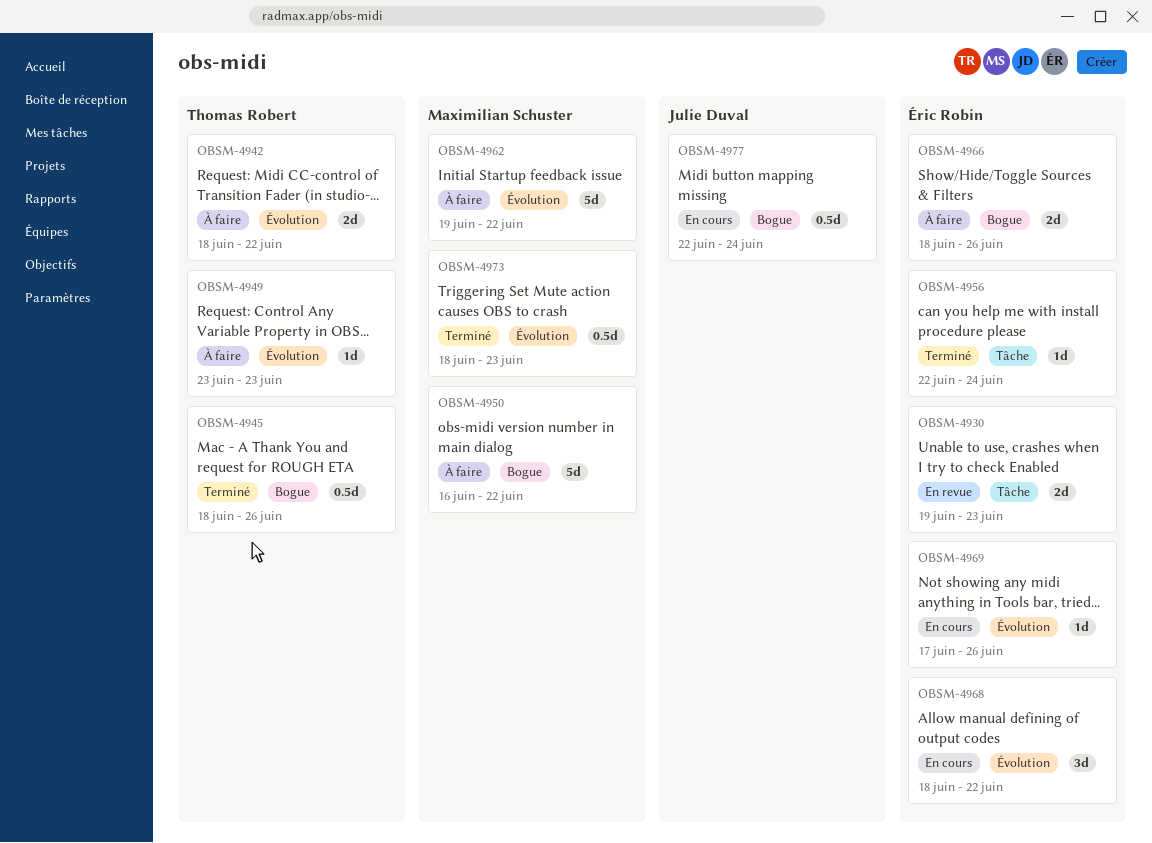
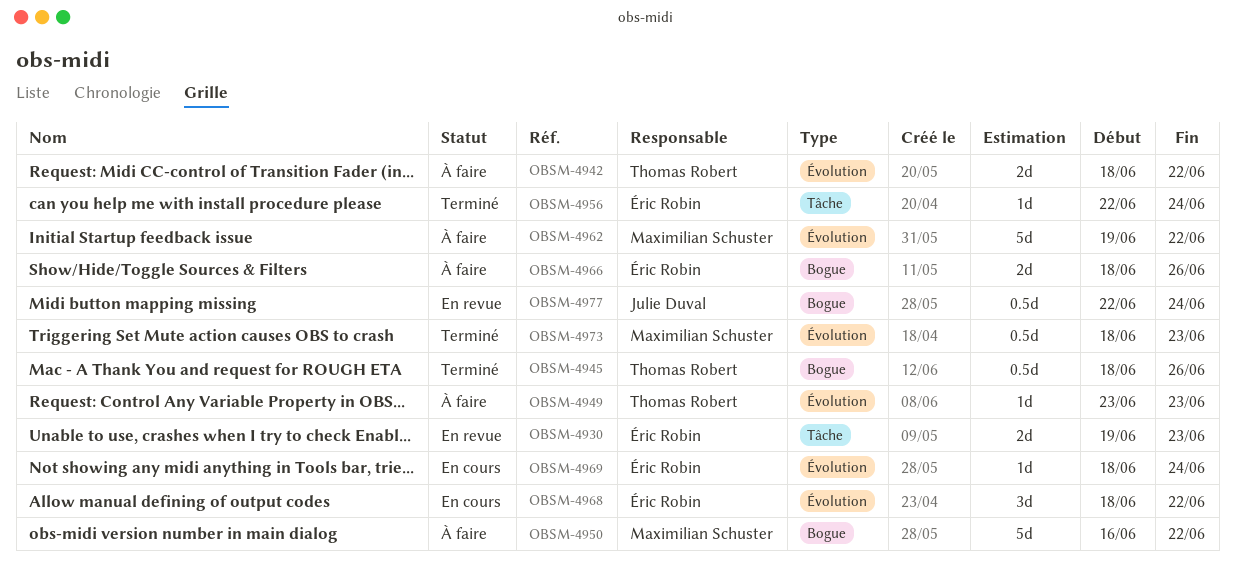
OBSM-4969, start: Jun 17 -> Jun 18
OBSM-4969, due: Jun 26 -> Jun 24
OBSM-4977, status: En cours -> En revue

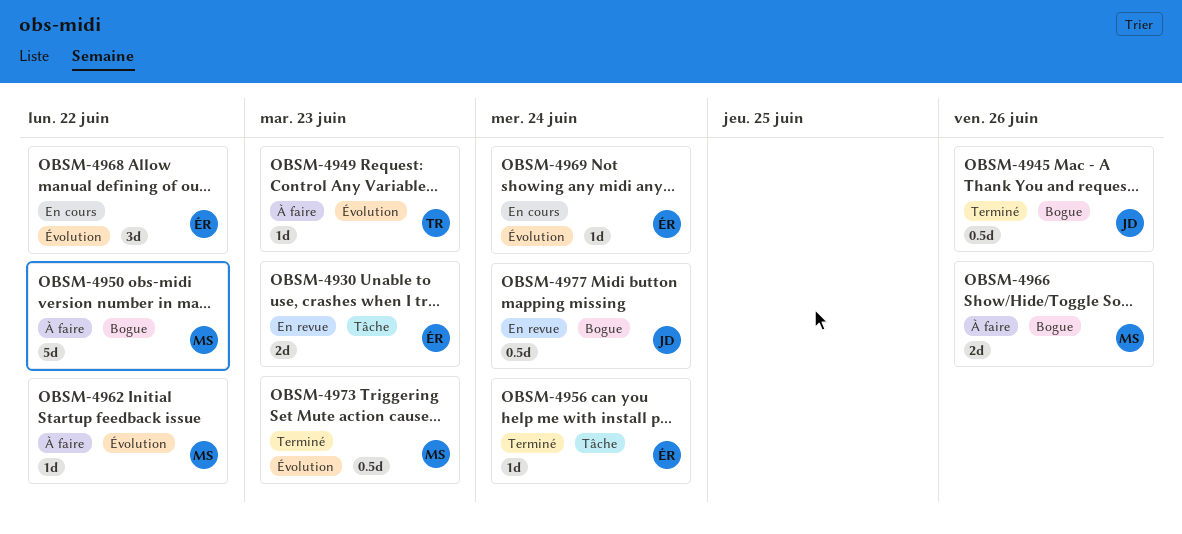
OBSM-4942: present -> none
OBSM-4945, owner: Thomas Robert -> Julie Duval
OBSM-4962, estimate: 5d -> 1d
OBSM-4966, owner: Éric Robin -> Maximilian Schuster

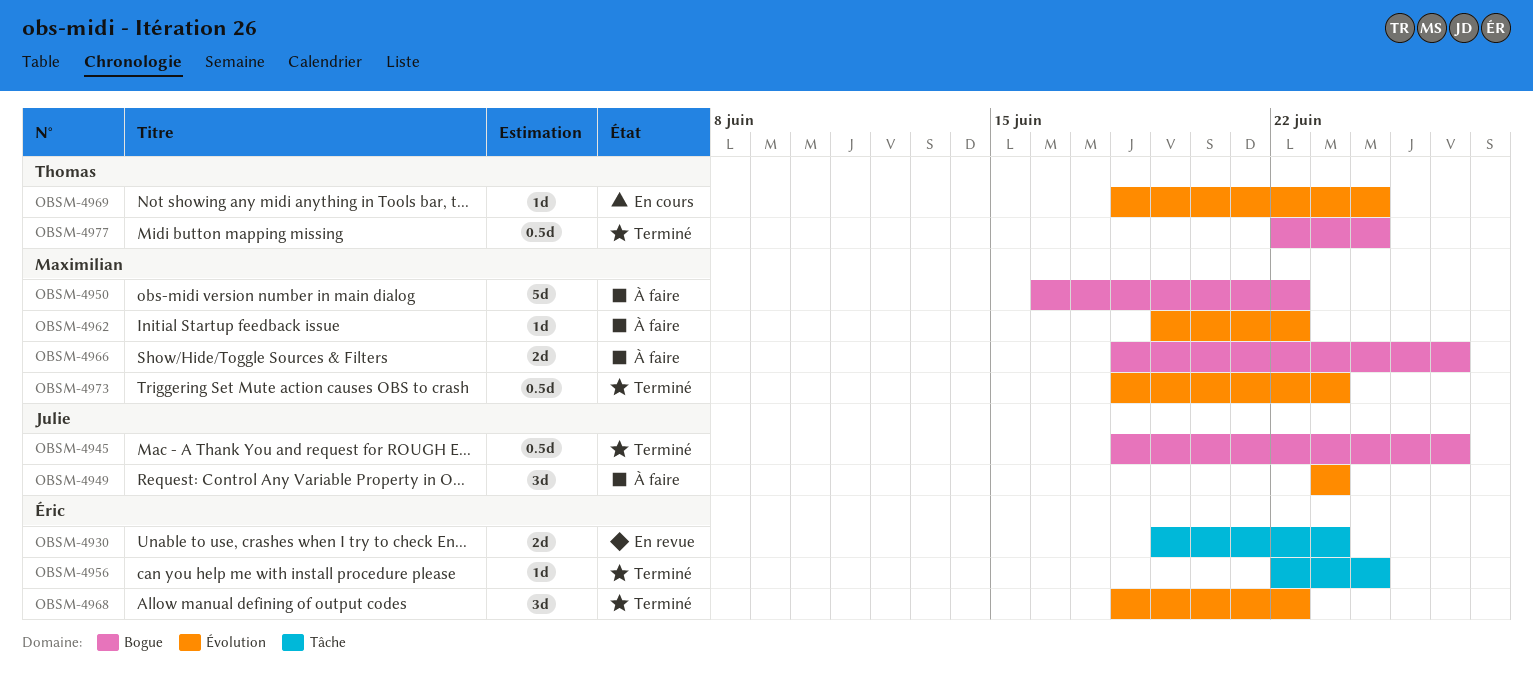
OBSM-4949, owner: Thomas -> Julie
OBSM-4949, estimate: 1d -> 3d
OBSM-4968, status: En cours -> Terminé
OBSM-4969, owner: Éric -> Thomas
OBSM-4977, status: En revue -> Terminé
OBSM-4977, owner: Julie -> Thomas

